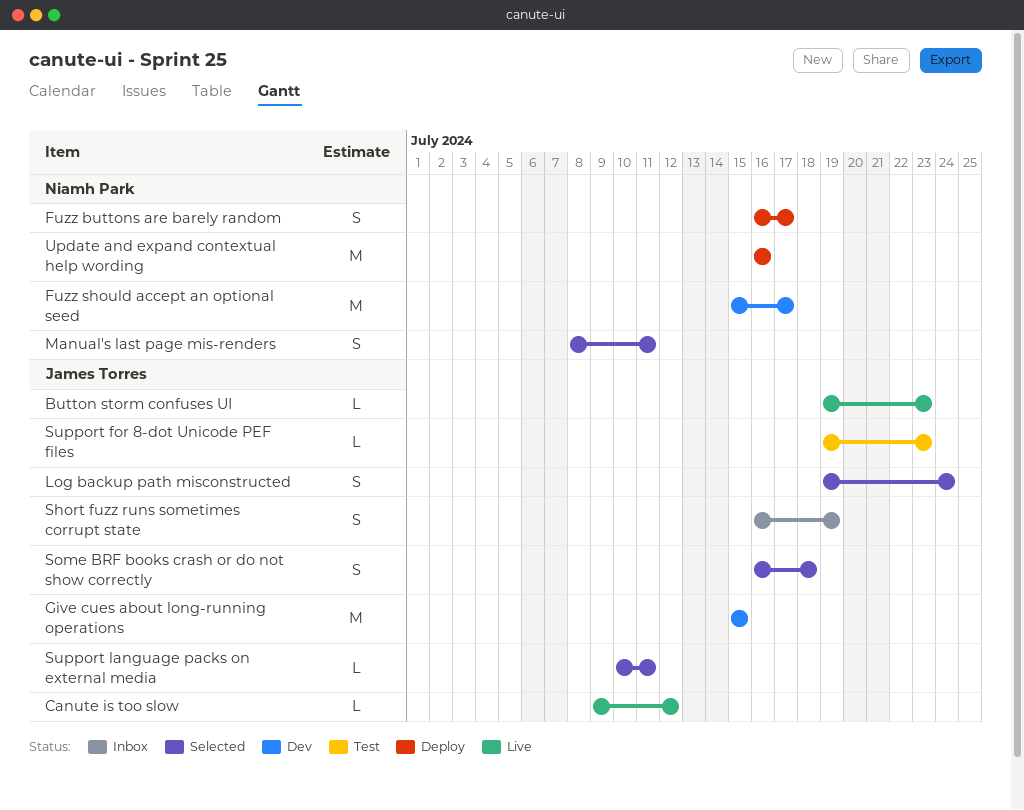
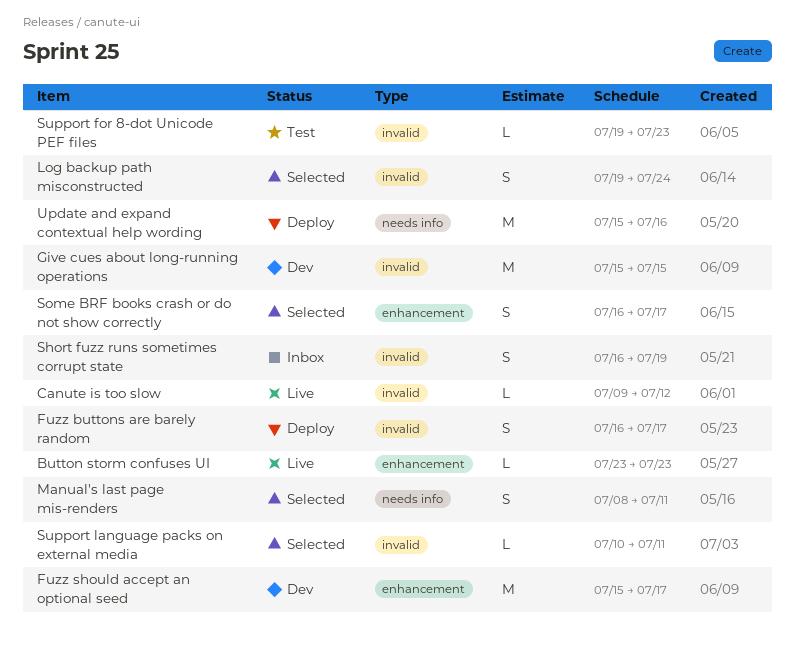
Button storm confuses UI, start: Jul 19 -> Jul 23
Some BRF books crash or do not show correctly, due: Jul 18 -> Jul 17
Update and expand contextual help wording, start: Jul 16 -> Jul 15

